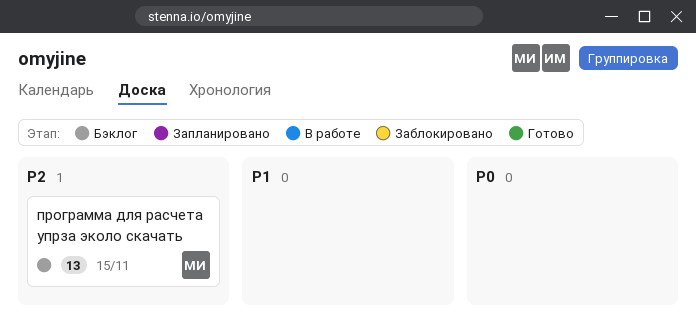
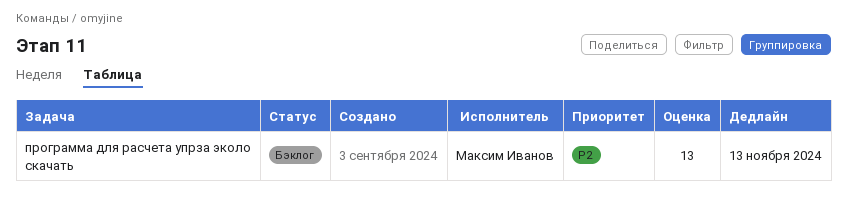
программа для расчета упрза эколо скачать, due: Nov 15 -> Nov 13

